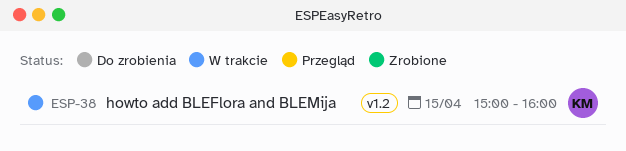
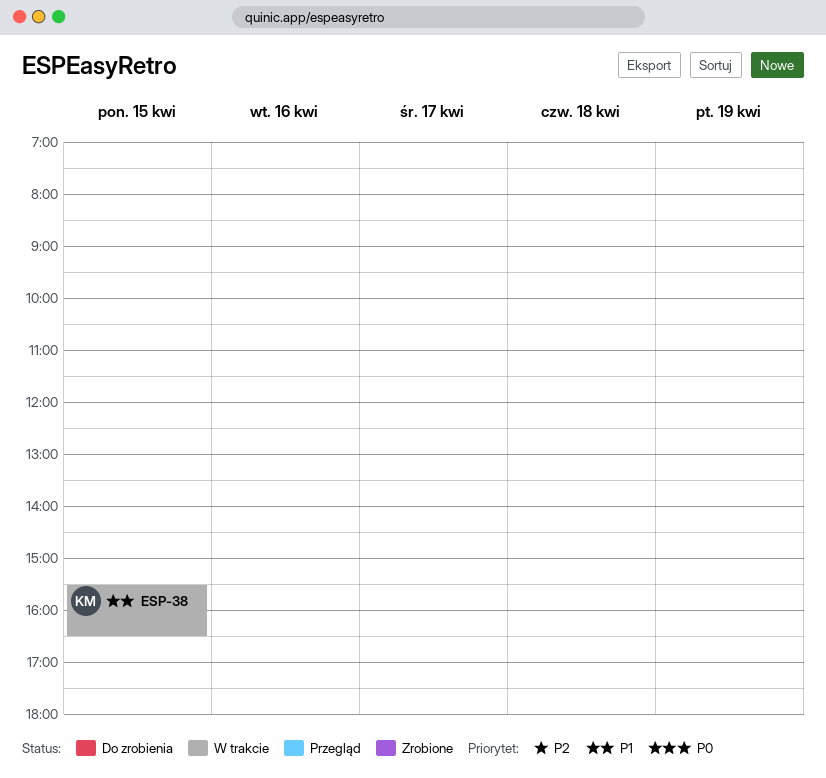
ESP-38, begins: 15:00 -> 15:30
ESP-38, ends: 16:00 -> 16:30

